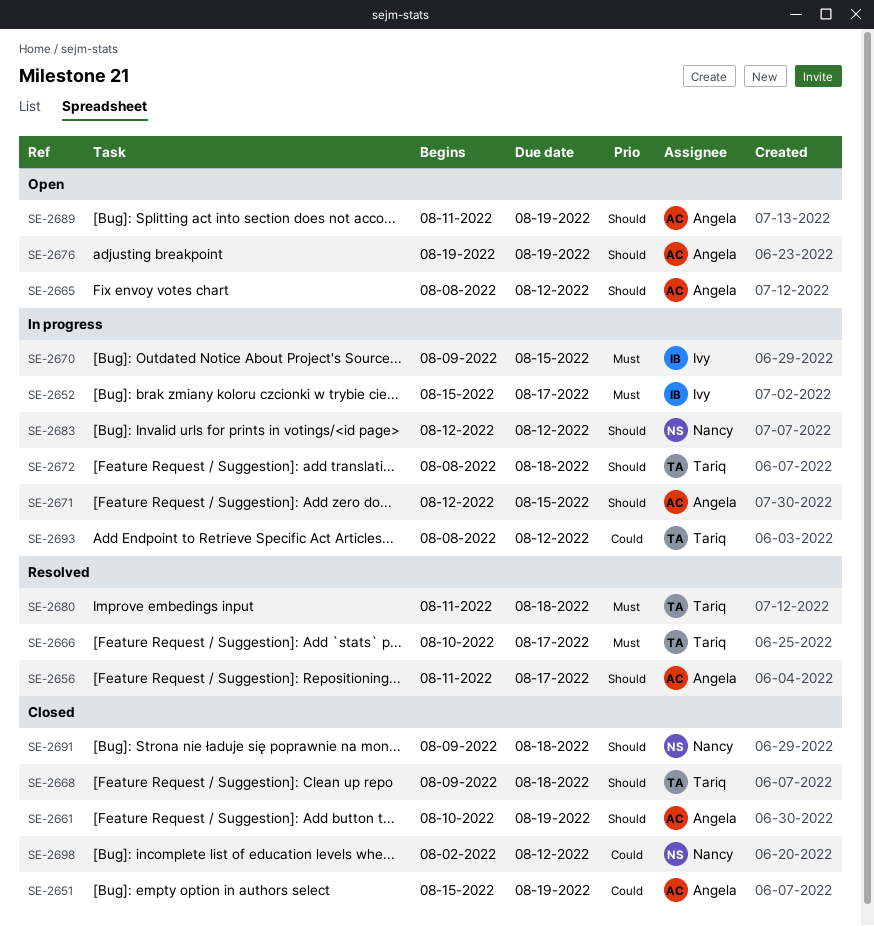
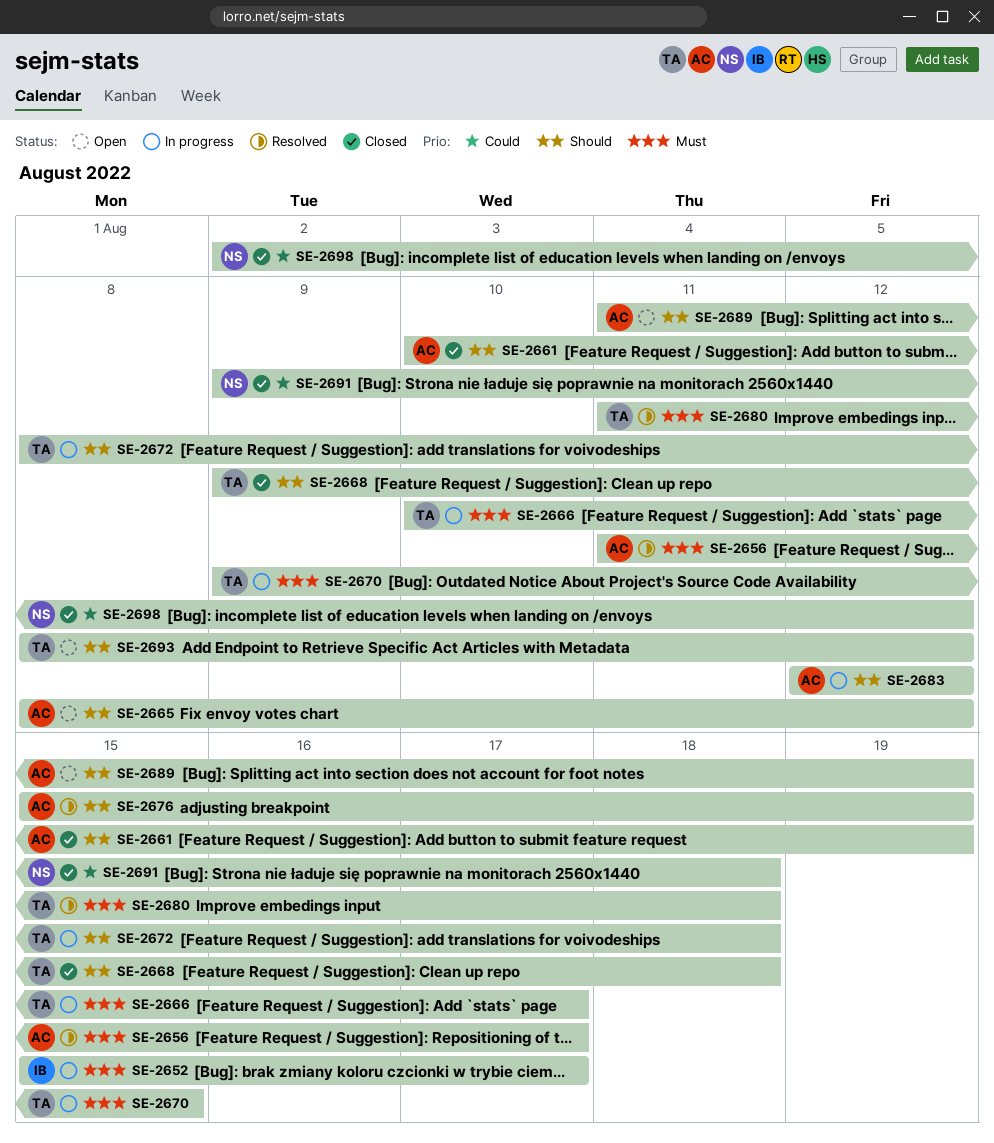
SE-2651: present -> none
SE-2656, priority: Should -> Must
SE-2666, status: Resolved -> In progress
SE-2670, owner: Ivy -> Tariq
SE-2671: present -> none
SE-2676, status: Open -> Resolved
SE-2676, start: Aug 19 -> Aug 15
SE-2683, owner: Nancy -> Angela
SE-2691, priority: Should -> Could
SE-2693, status: In progress -> Open
SE-2693, priority: Could -> Should

